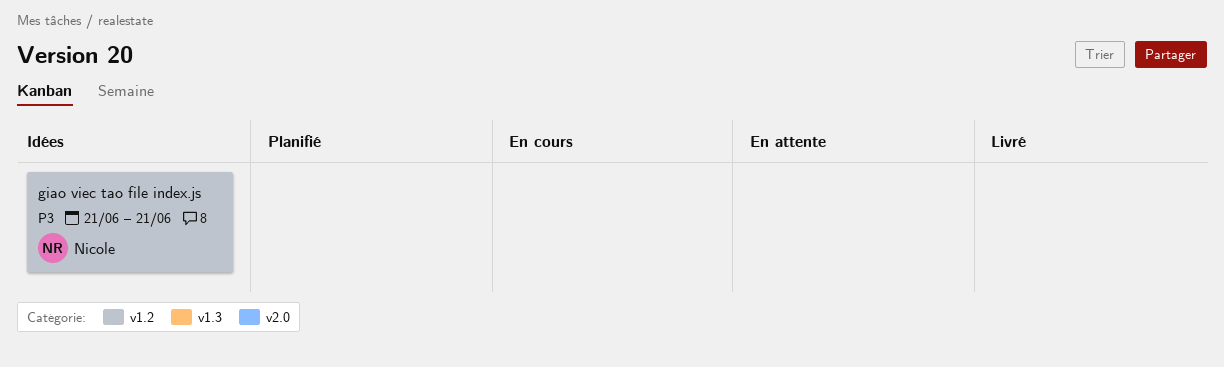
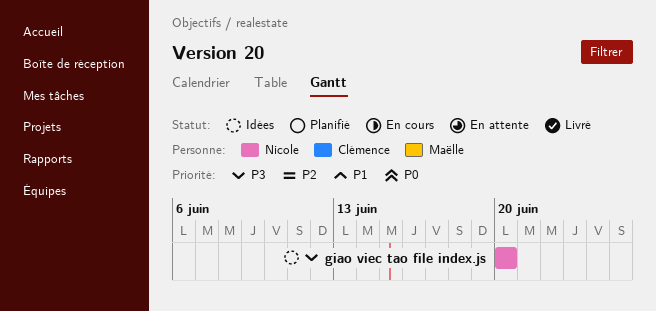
giao viec tao file index.js, start: Jun 21 -> Jun 20
giao viec tao file index.js, due: Jun 21 -> Jun 20

